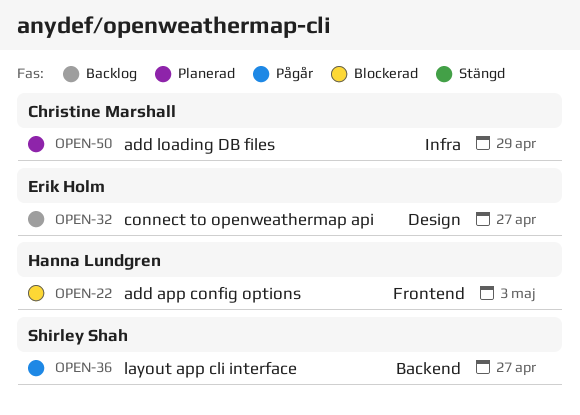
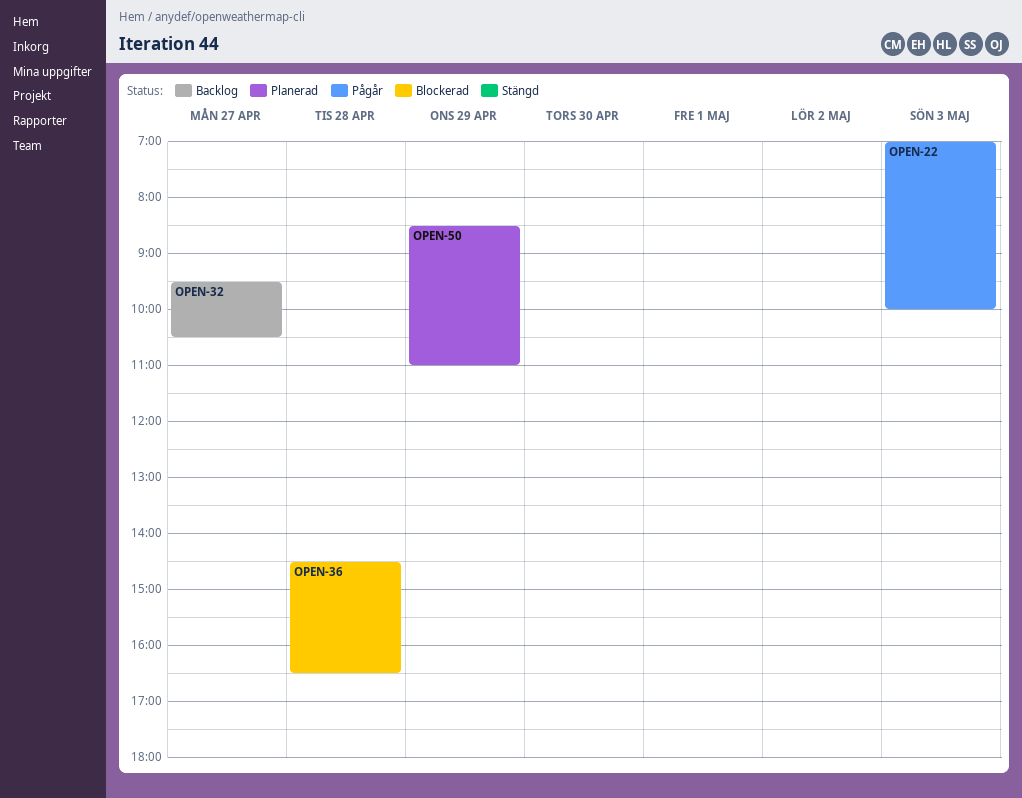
OPEN-22, status: Blockerad -> Pågår
OPEN-36, status: Pågår -> Blockerad
OPEN-36, day: Apr 27 -> Apr 28

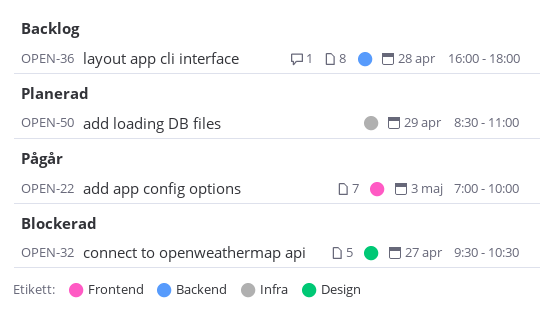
OPEN-32, status: Backlog -> Blockerad
OPEN-36, status: Blockerad -> Backlog
OPEN-36, begins: 14:30 -> 16:00
OPEN-36, ends: 16:30 -> 18:00

